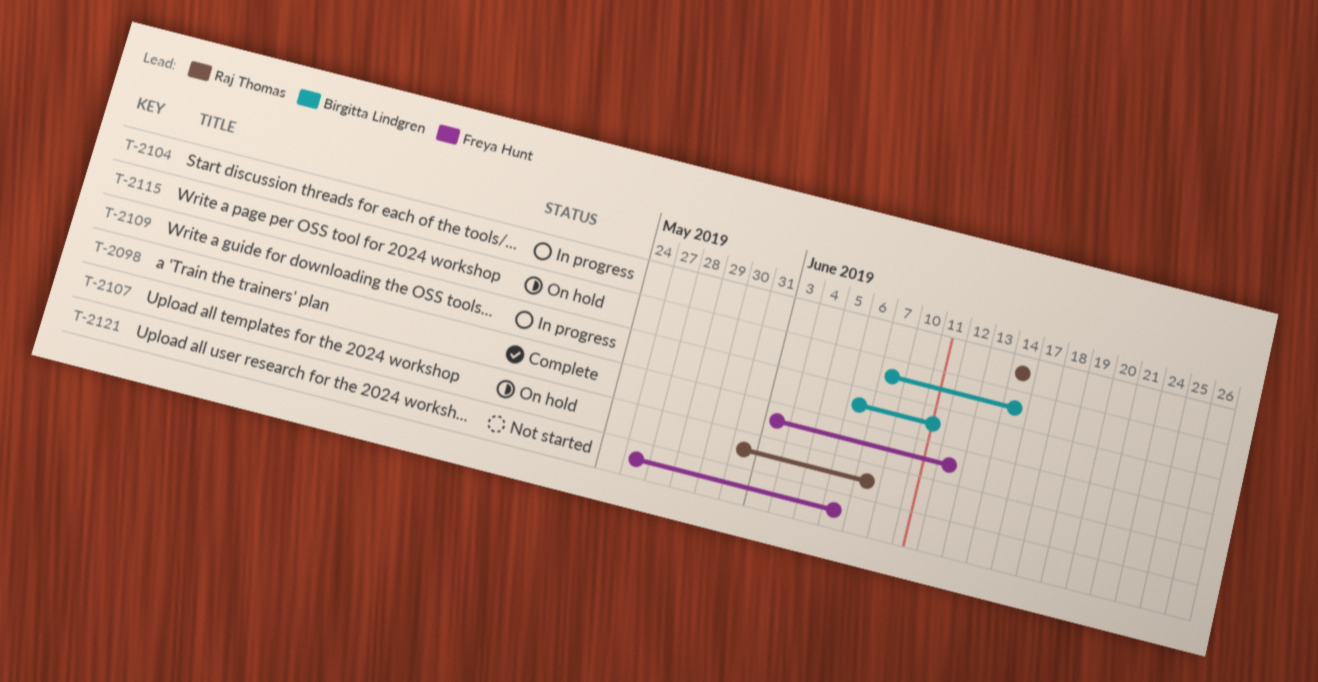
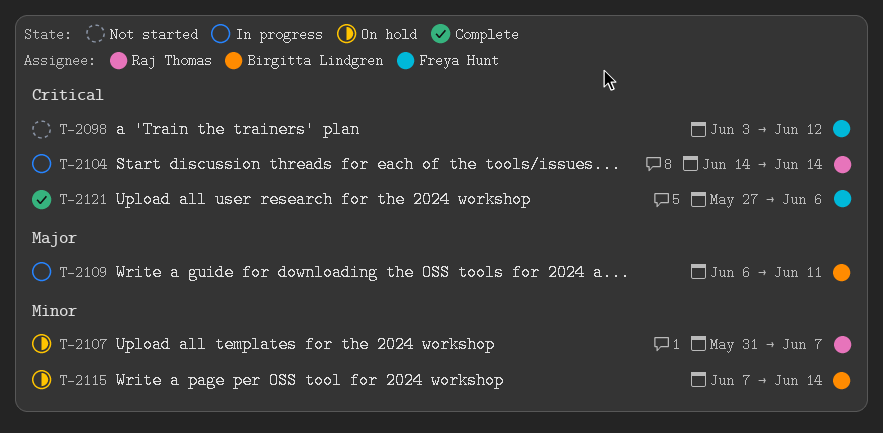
T-2098, status: Complete -> Not started
T-2121, status: Not started -> Complete

